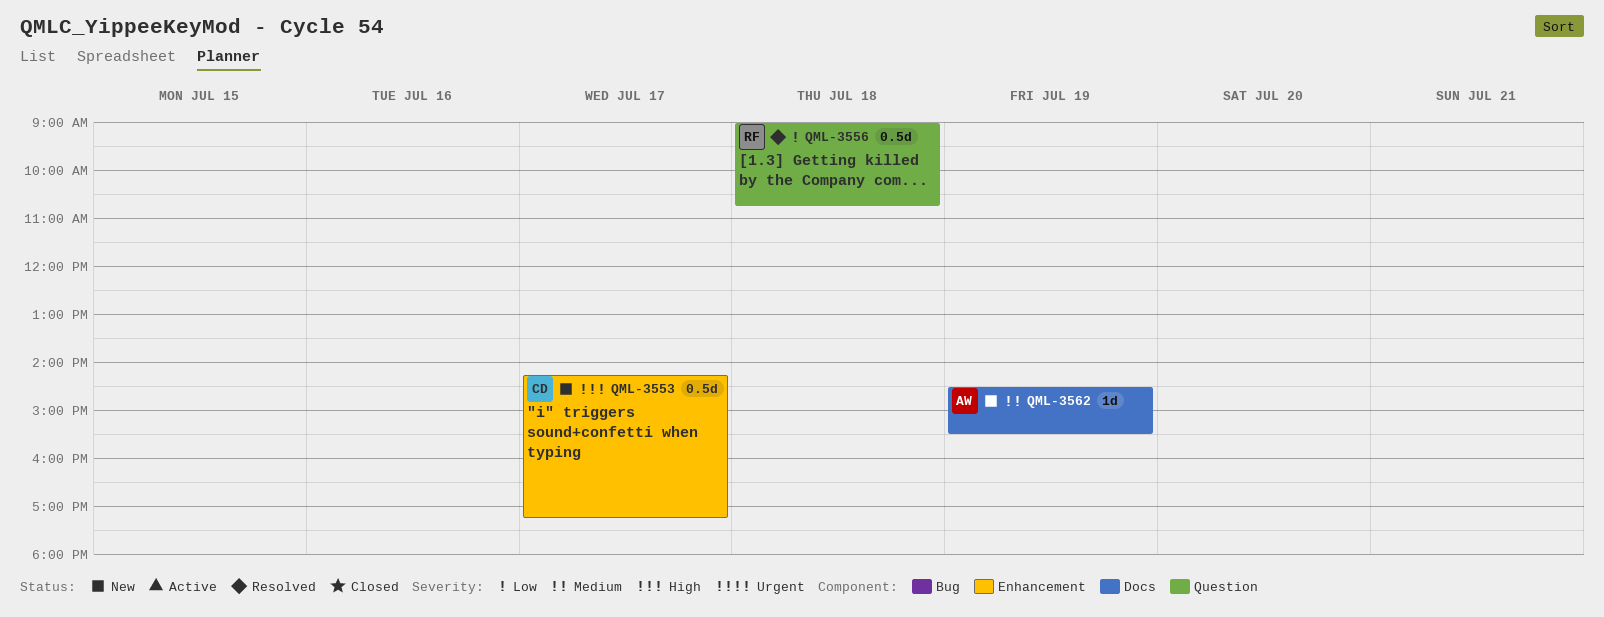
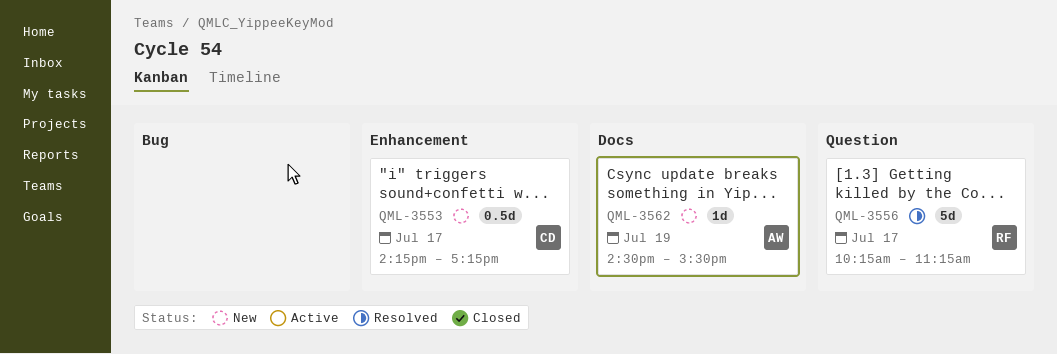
QML-3556, estimate: 0.5d -> 5d
QML-3556, day: Jul 18 -> Jul 17
QML-3556, begins: 09:00 -> 10:15
QML-3556, ends: 10:45 -> 11:15

